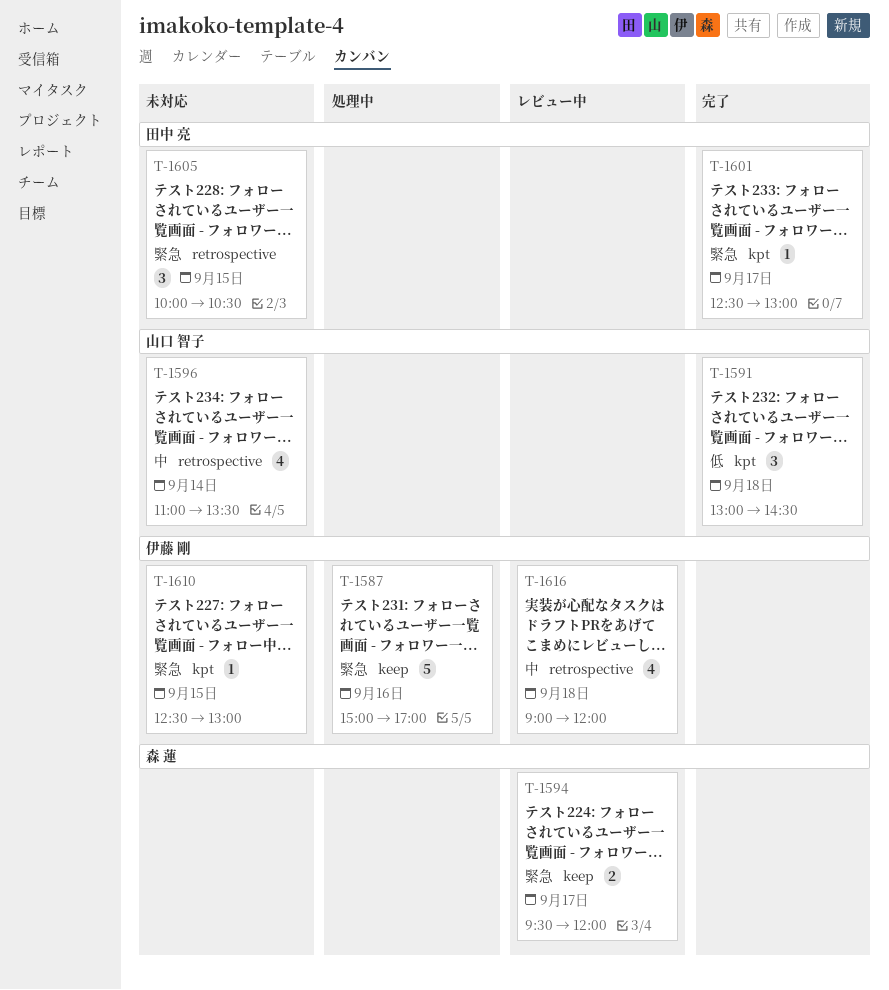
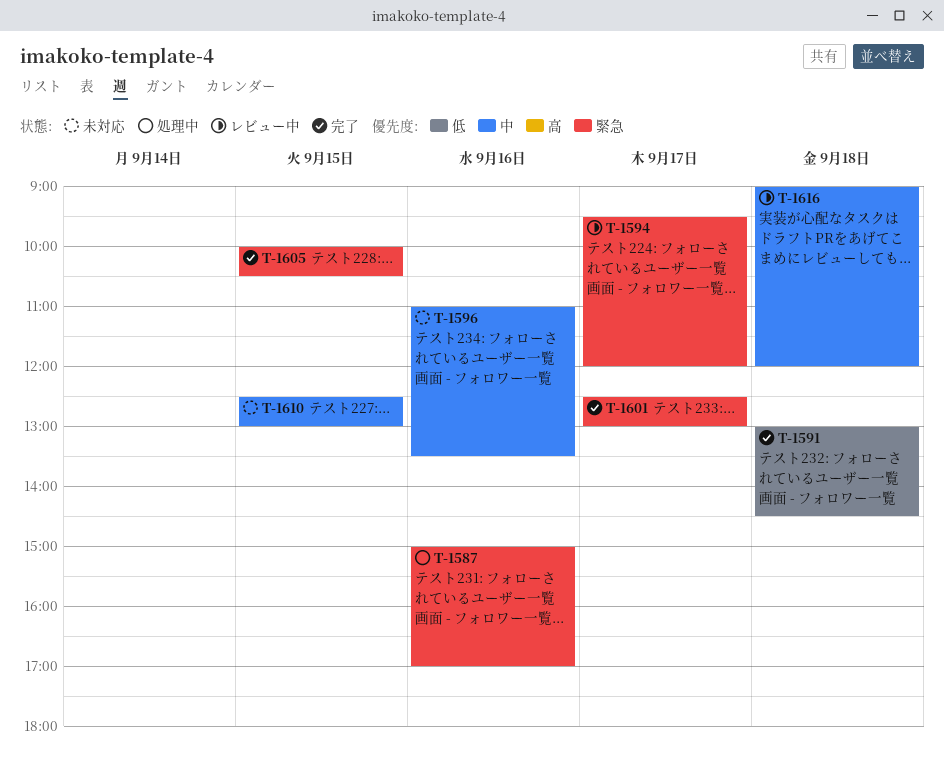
T-1596, day: Sep 14 -> Sep 16
T-1605, status: 未対応 -> 完了
T-1610, priority: 緊急 -> 中

